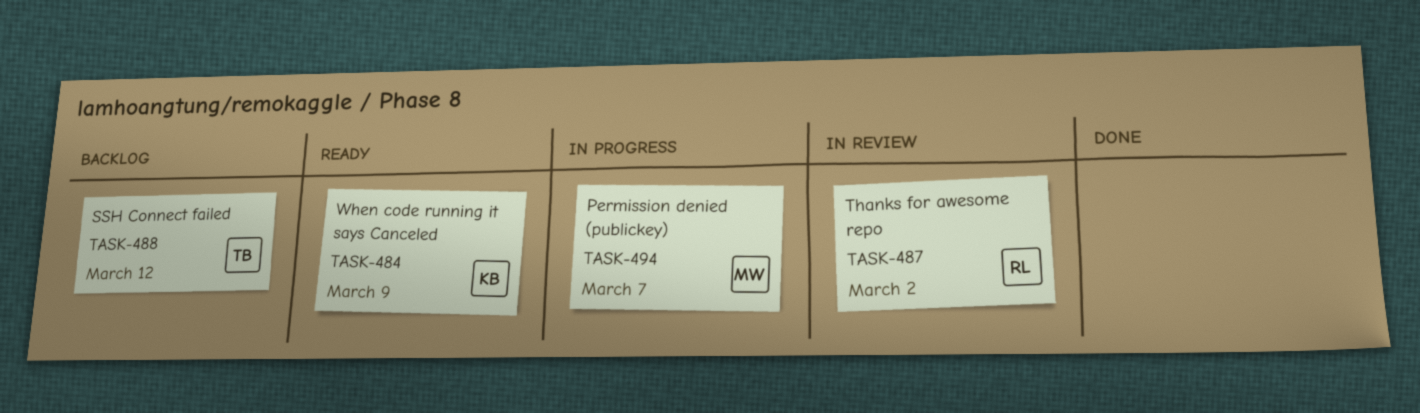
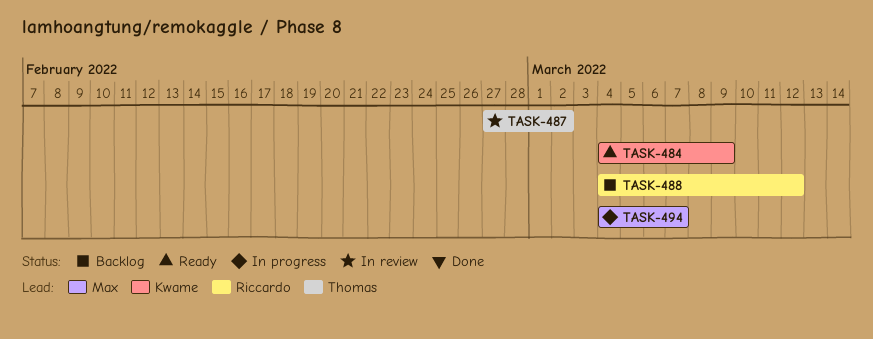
TASK-487, owner: Riccardo -> Thomas
TASK-488, owner: Thomas -> Riccardo

